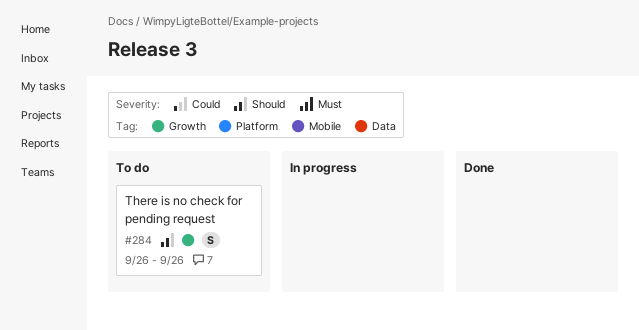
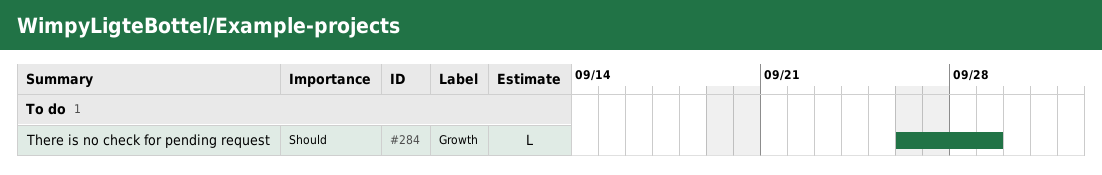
#284, estimate: S -> L
#284, due: Sep 26 -> Sep 29

